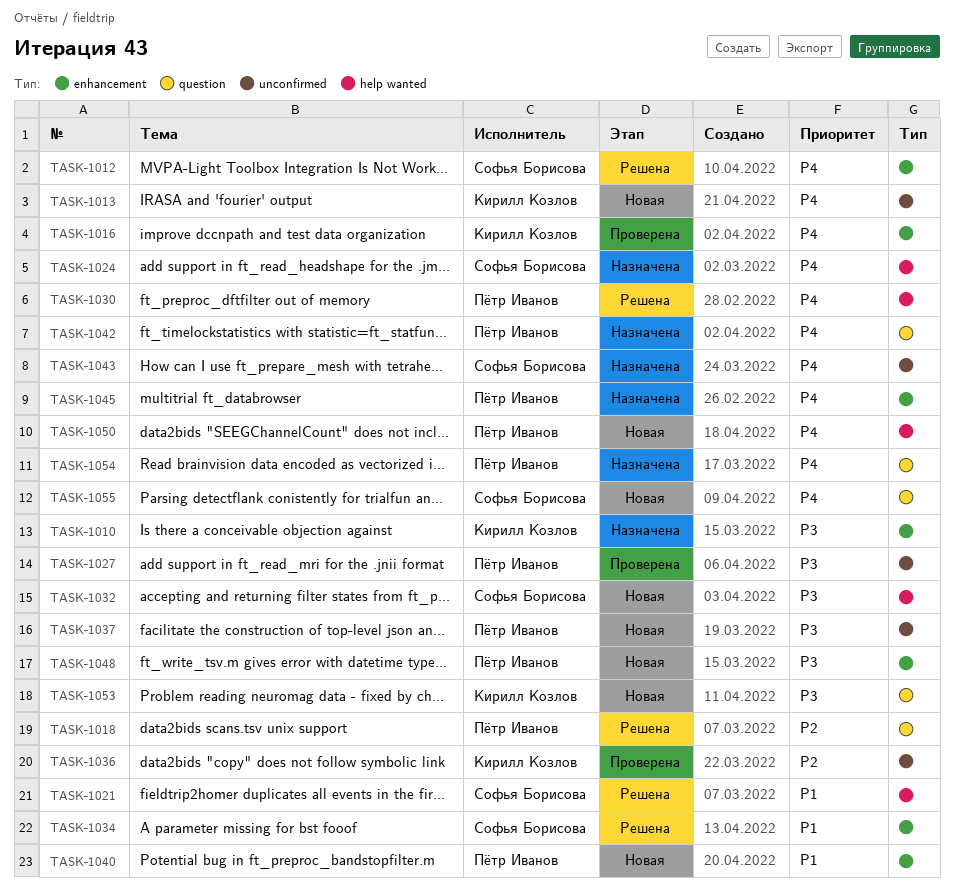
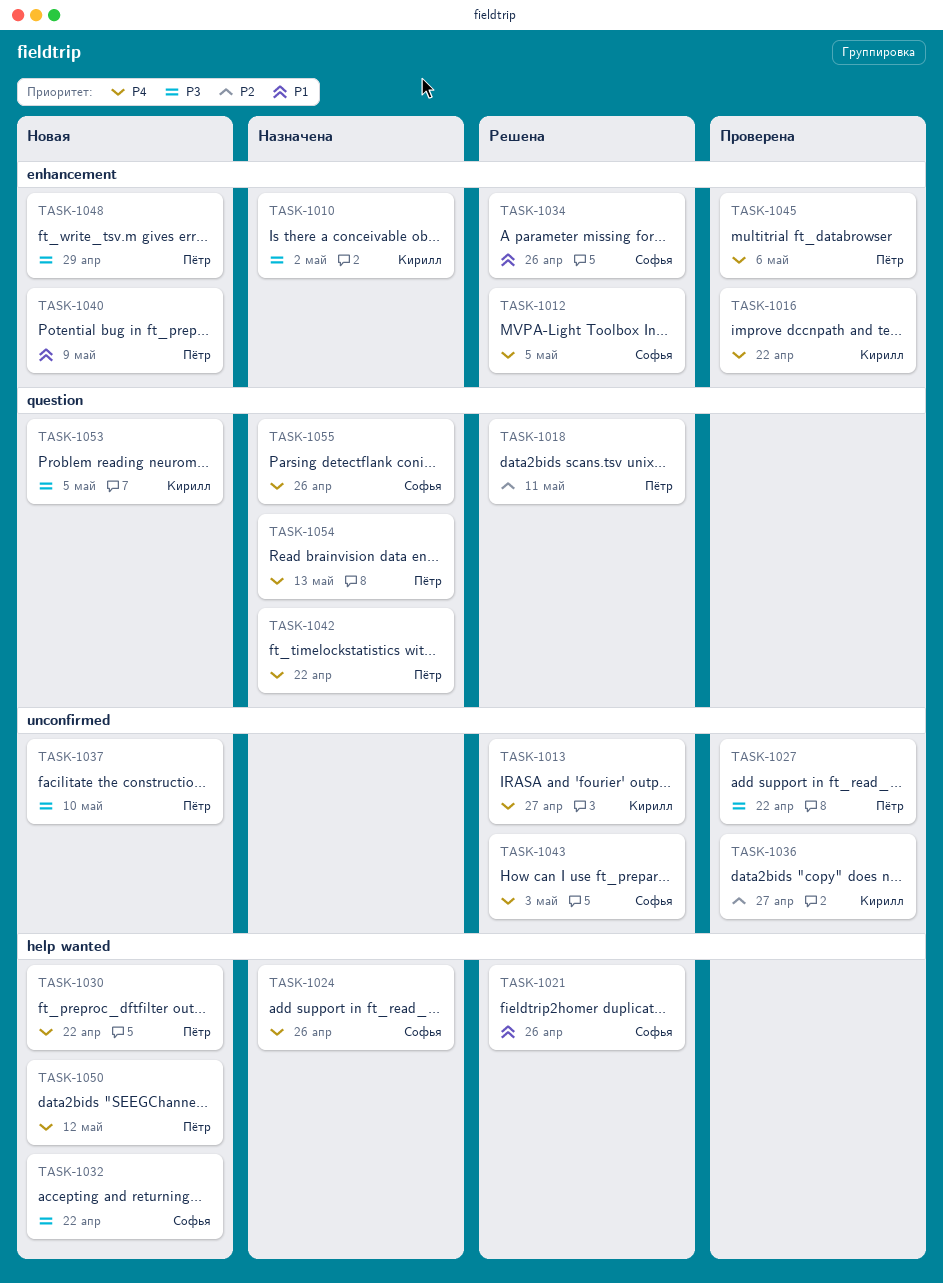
TASK-1013, status: Новая -> Решена
TASK-1030, status: Решена -> Новая
TASK-1043, status: Назначена -> Решена
TASK-1045, status: Назначена -> Проверена
TASK-1055, status: Новая -> Назначена

